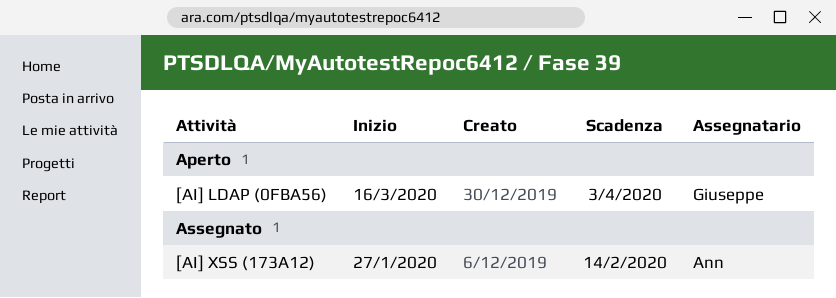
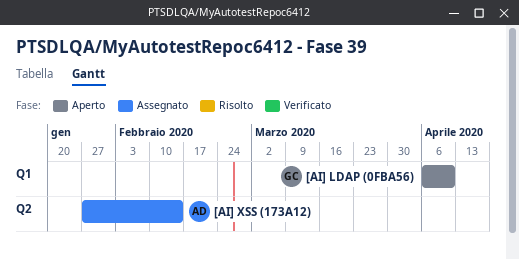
[AI] LDAP (0FBA56), start: Mar 16 -> Apr 6
[AI] LDAP (0FBA56), due: Apr 3 -> Apr 10

